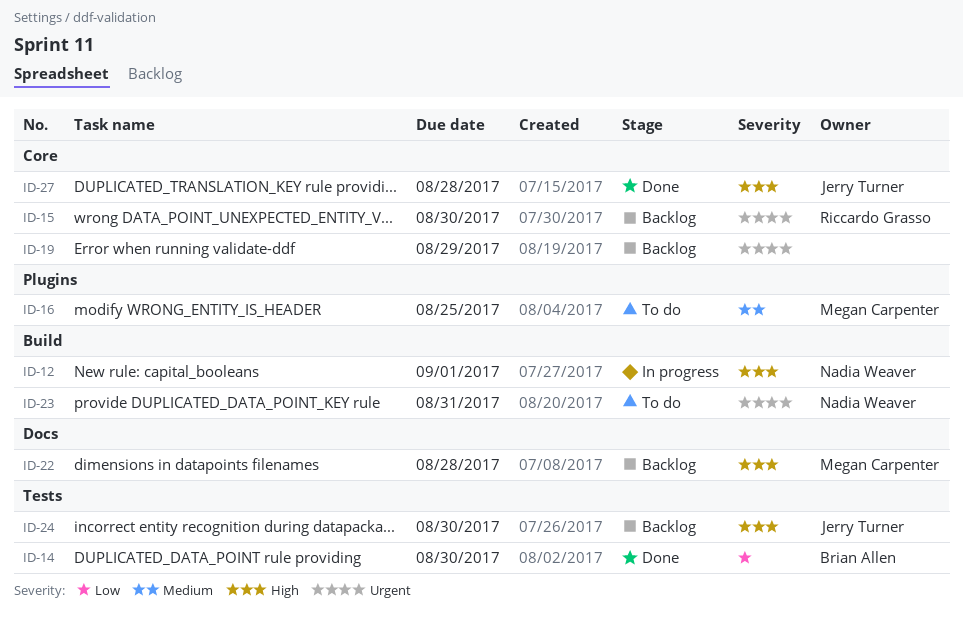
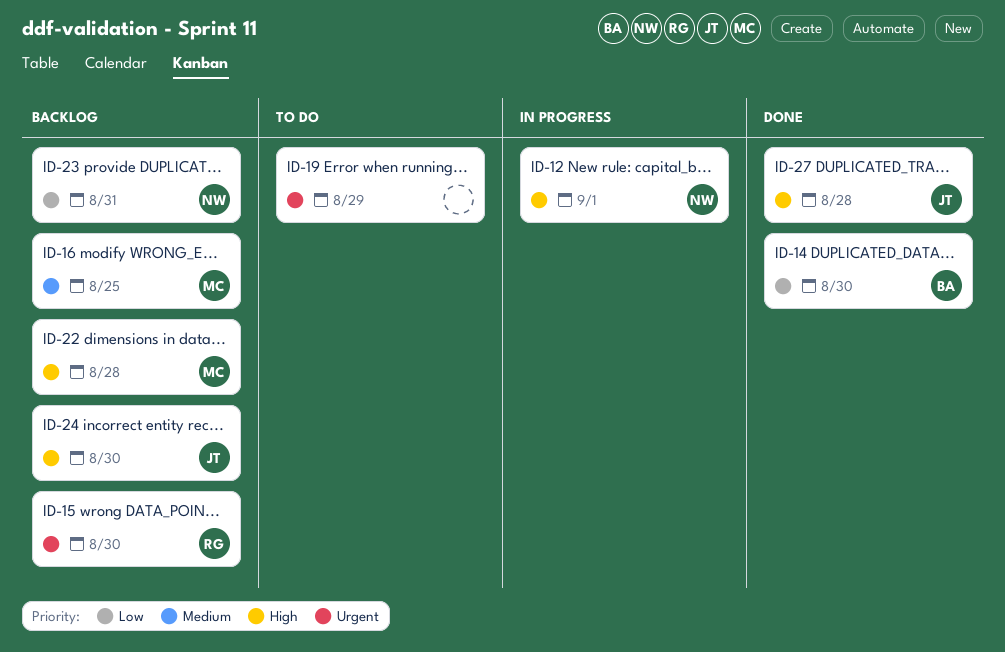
ID-16, status: To do -> Backlog
ID-19, status: Backlog -> To do
ID-23, status: To do -> Backlog
ID-23, priority: Urgent -> Low

